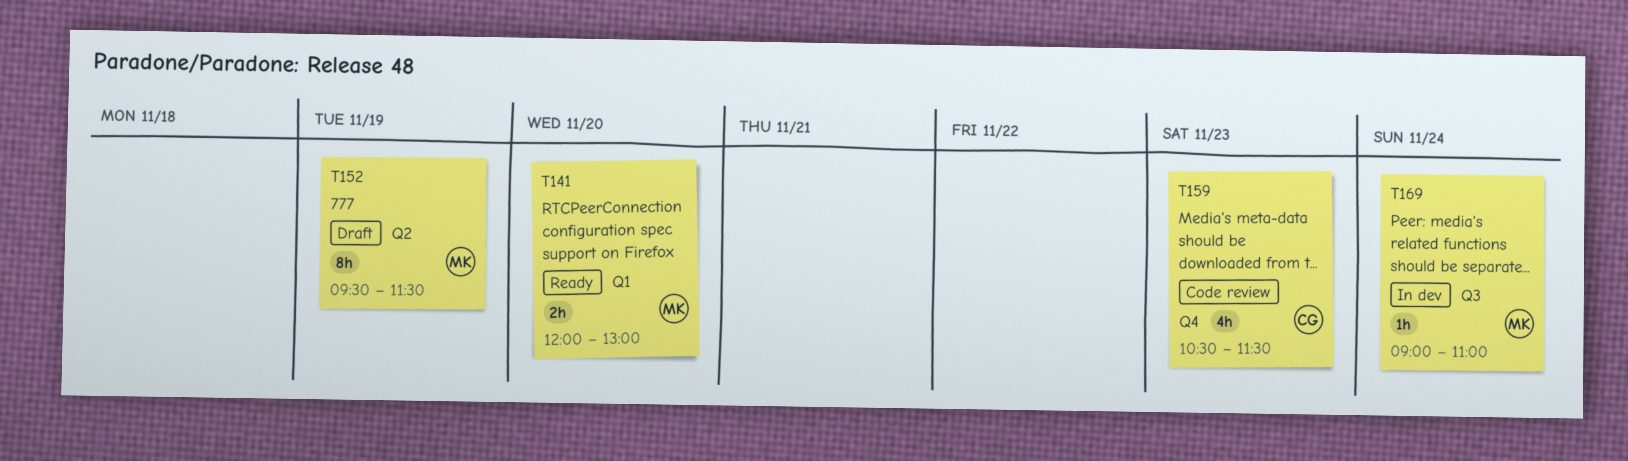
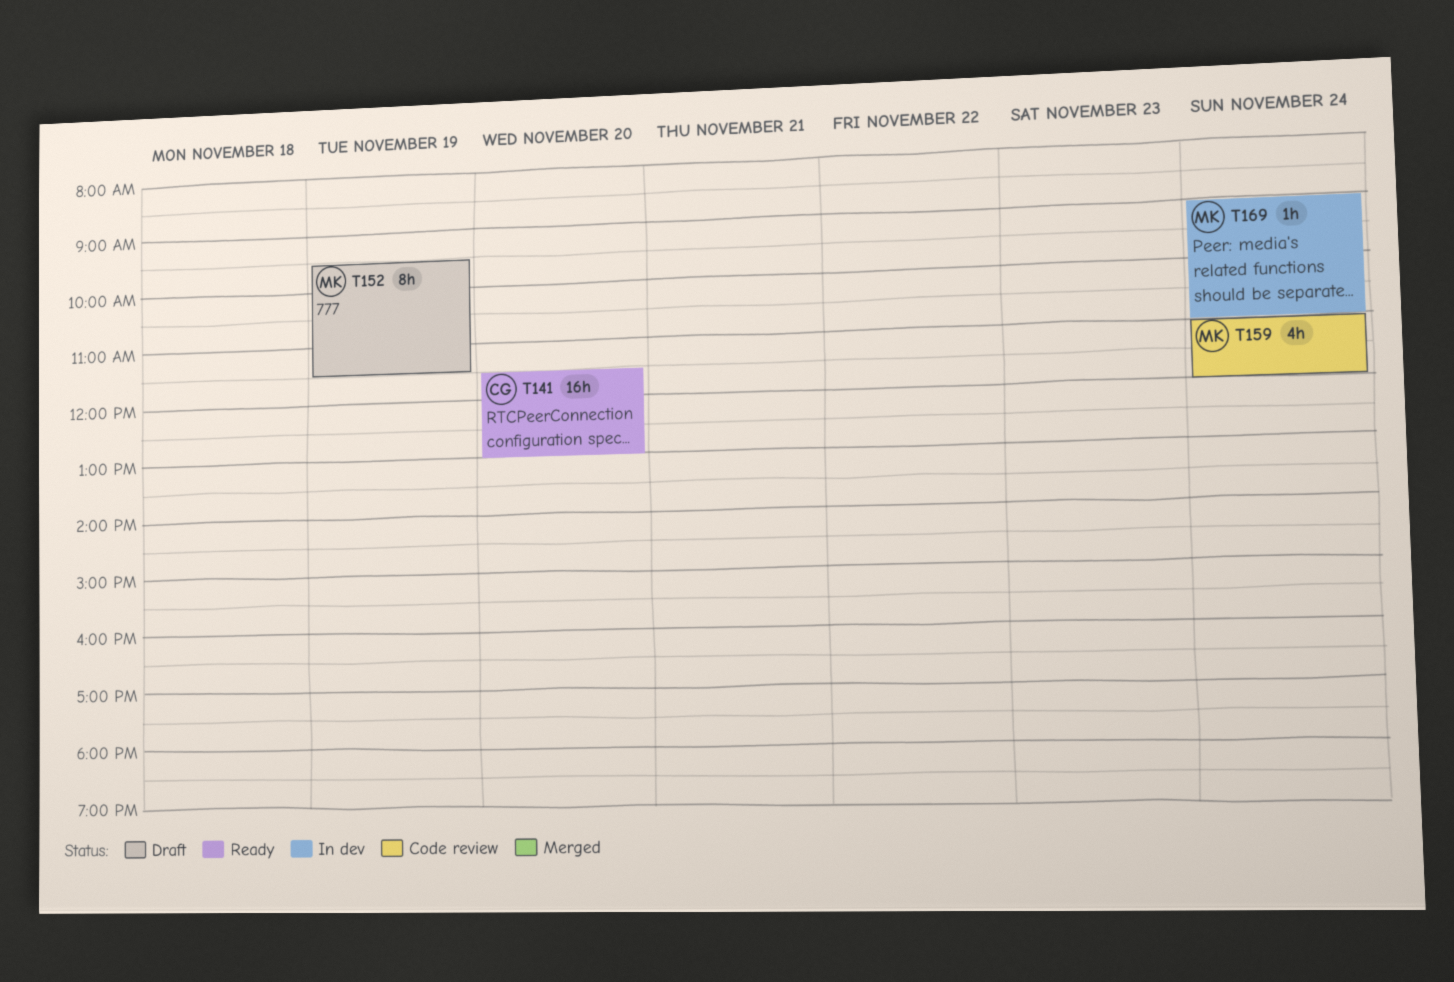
T141, owner: MK -> CG
T141, estimate: 2h -> 16h
T141, begins: 12:00 -> 11:30
T159, owner: CG -> MK
T159, day: Nov 23 -> Nov 24
T159, begins: 10:30 -> 11:00
T159, ends: 11:30 -> 12:00

